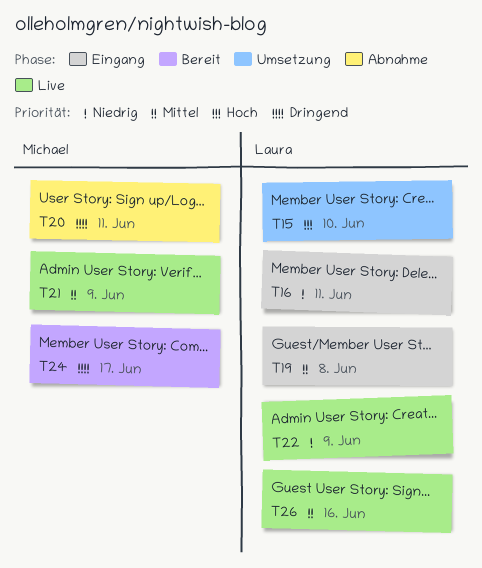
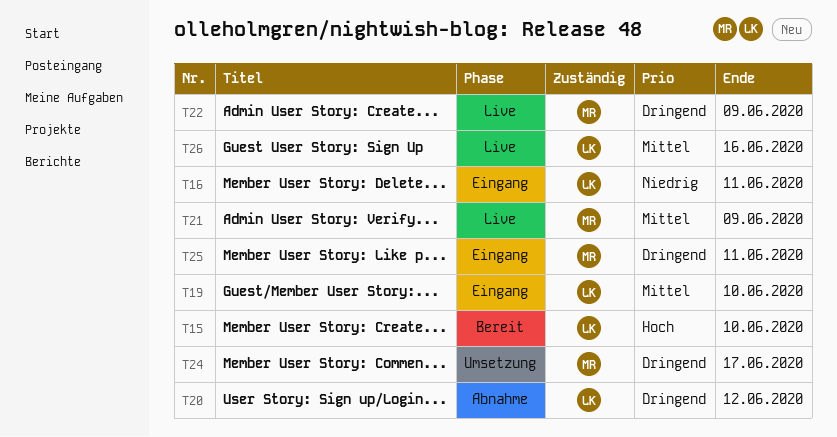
T15, status: Umsetzung -> Bereit
T19, due: Jun 8 -> Jun 10
T20, owner: Michael -> Laura
T20, due: Jun 11 -> Jun 12
T22, owner: Laura -> Michael
T22, priority: Niedrig -> Dringend
T24, status: Bereit -> Umsetzung
T25: none -> present

